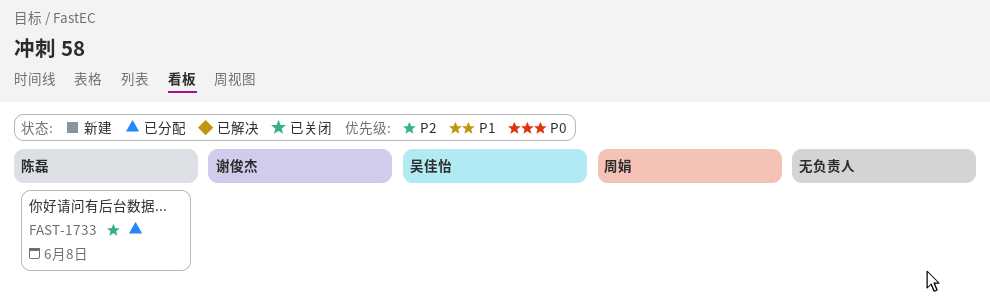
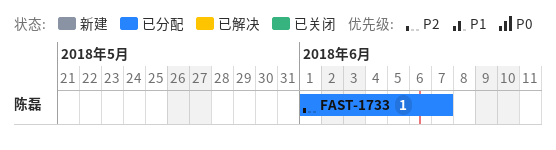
FAST-1733, due: Jun 8 -> Jun 7

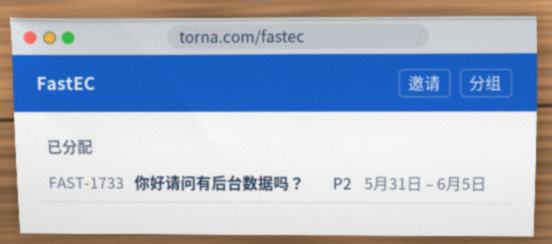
FAST-1733, start: Jun 1 -> May 31
FAST-1733, due: Jun 7 -> Jun 5

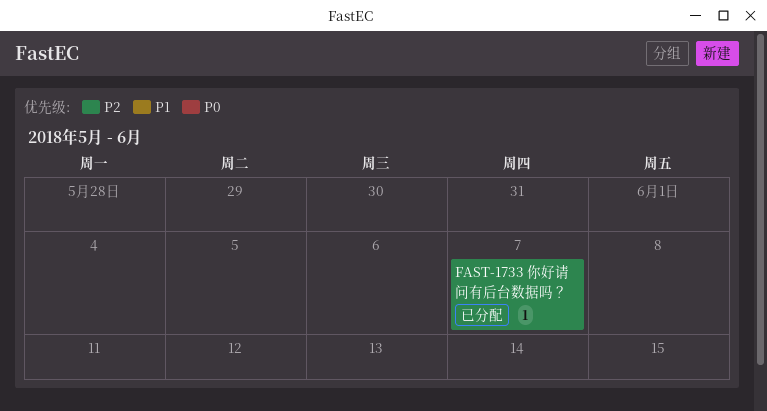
FAST-1733, due: Jun 5 -> Jun 7

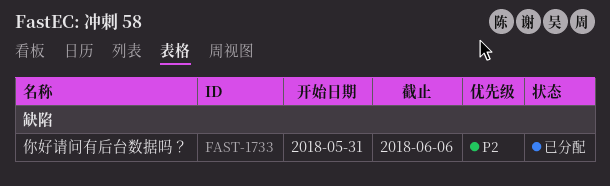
FAST-1733, due: Jun 7 -> Jun 6

